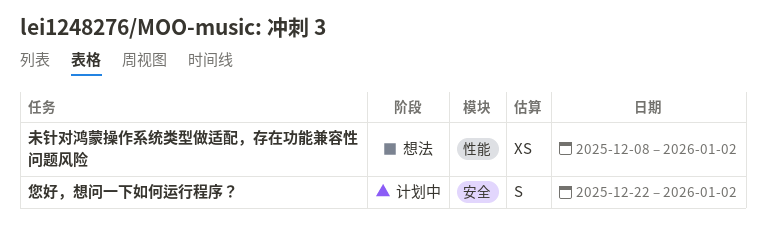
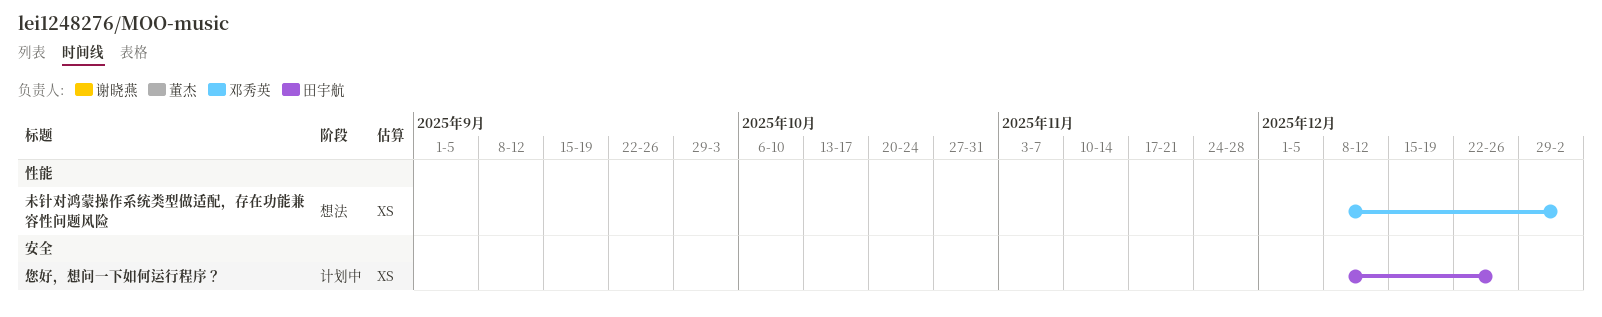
您好，想问一下如何运行程序？, estimate: S -> XS
您好，想问一下如何运行程序？, start: Dec 22 -> Dec 8
您好，想问一下如何运行程序？, due: Jan 2 -> Dec 26

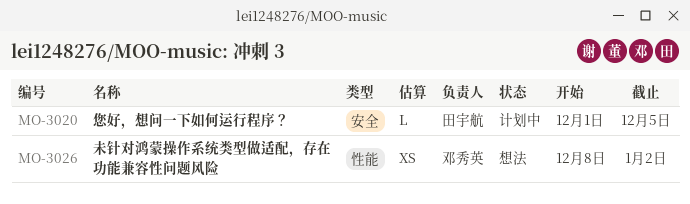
您好，想问一下如何运行程序？, estimate: XS -> L
您好，想问一下如何运行程序？, start: Dec 8 -> Dec 1
您好，想问一下如何运行程序？, due: Dec 26 -> Dec 5

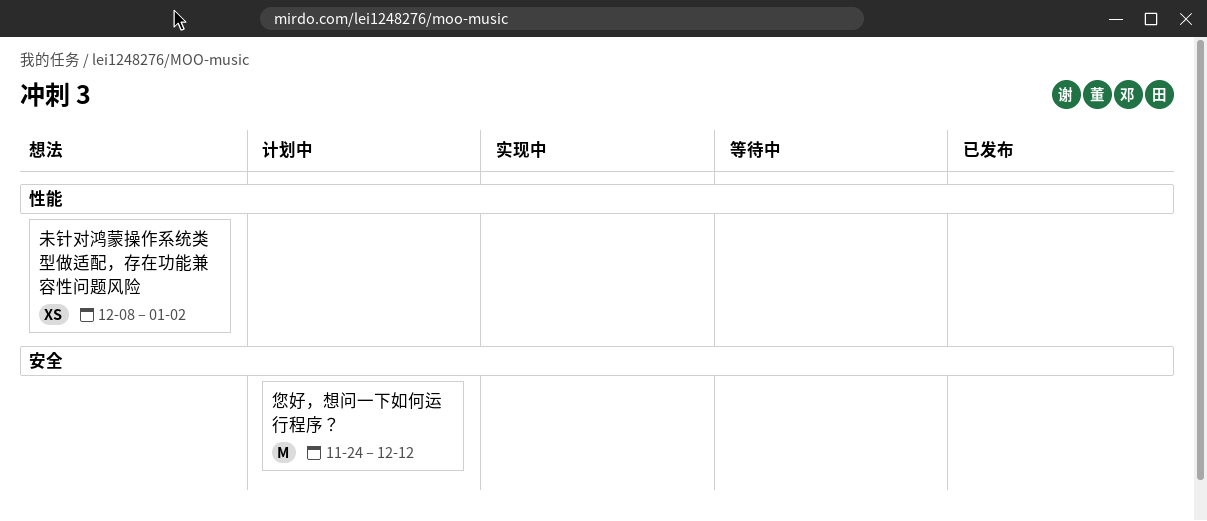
您好，想问一下如何运行程序？, estimate: L -> M
您好，想问一下如何运行程序？, start: Dec 1 -> Nov 24
您好，想问一下如何运行程序？, due: Dec 5 -> Dec 12

